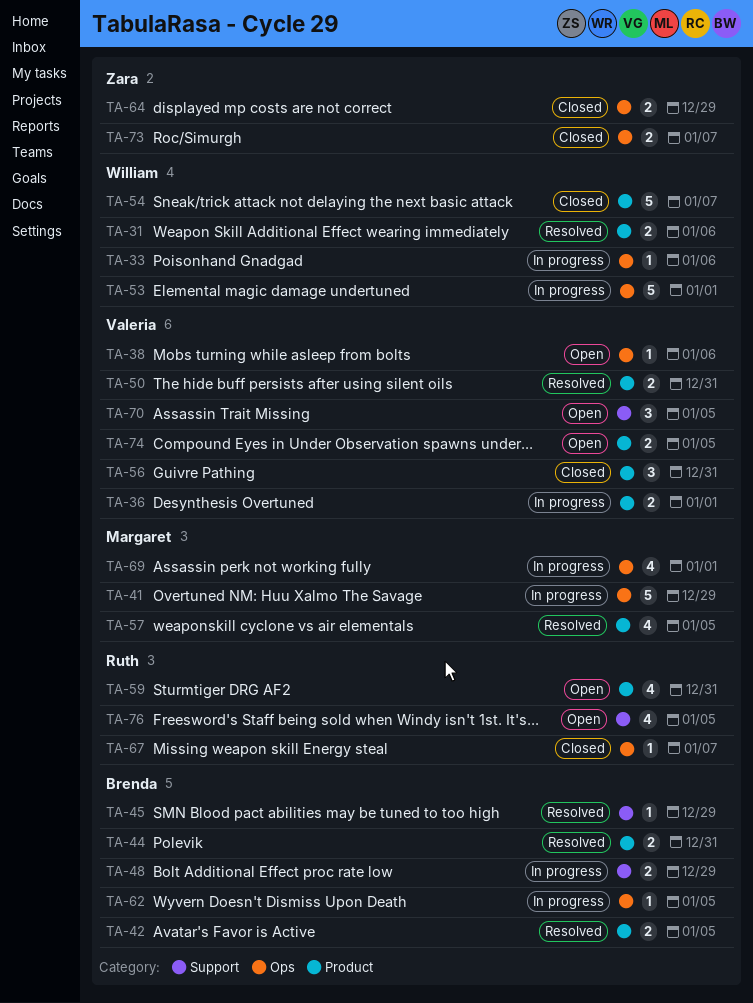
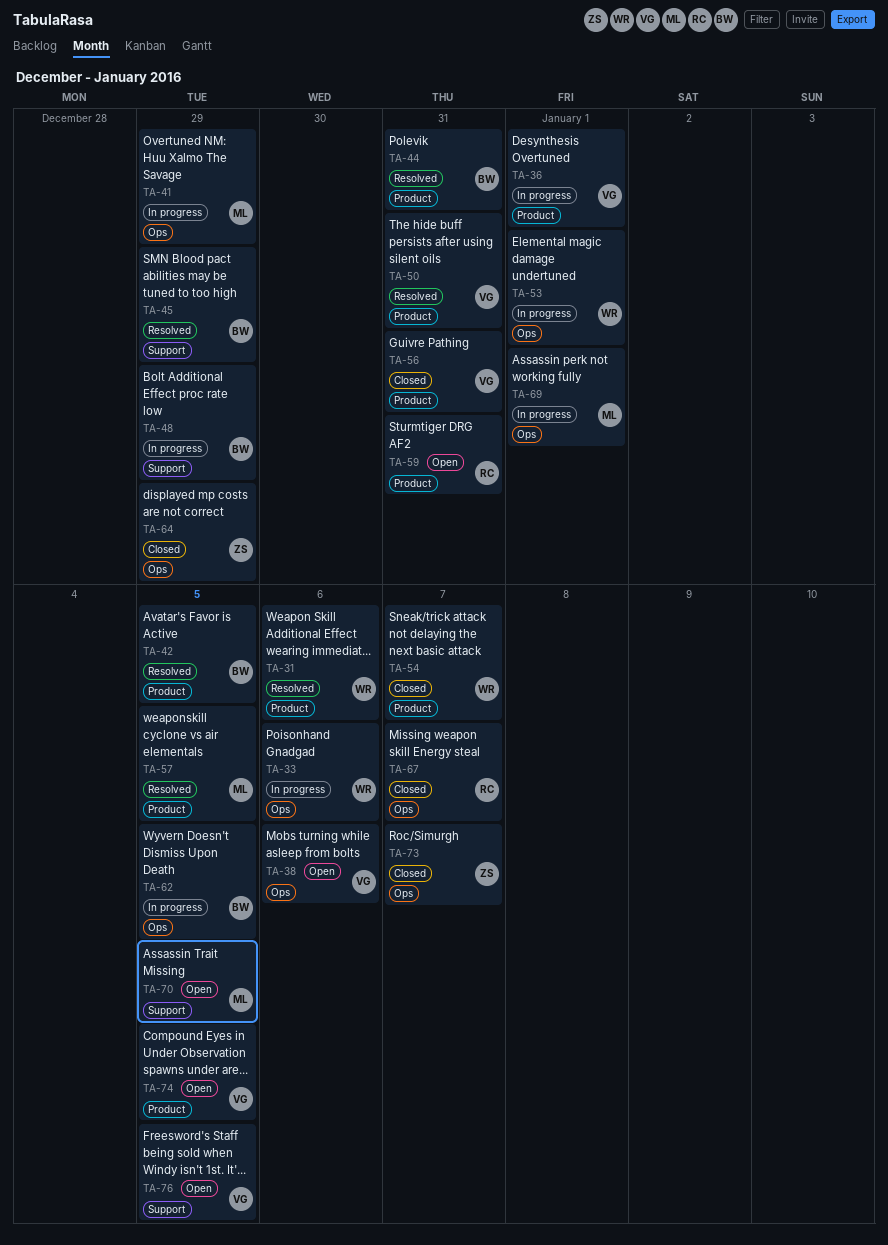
TA-70, owner: Valeria -> Margaret
TA-76, owner: Ruth -> Valeria

